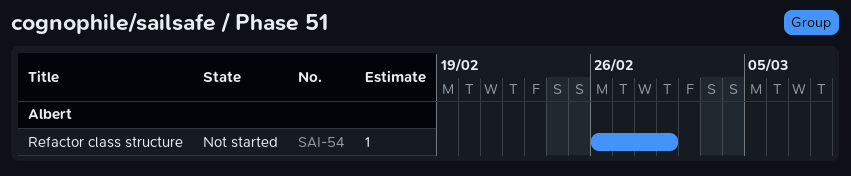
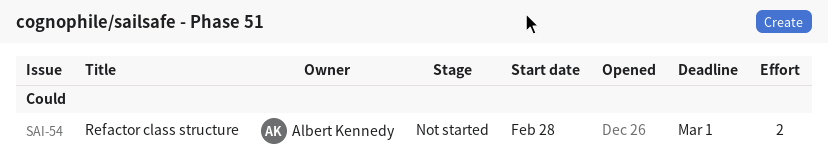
SAI-54, estimate: 1 -> 2
SAI-54, start: Feb 26 -> Feb 28

